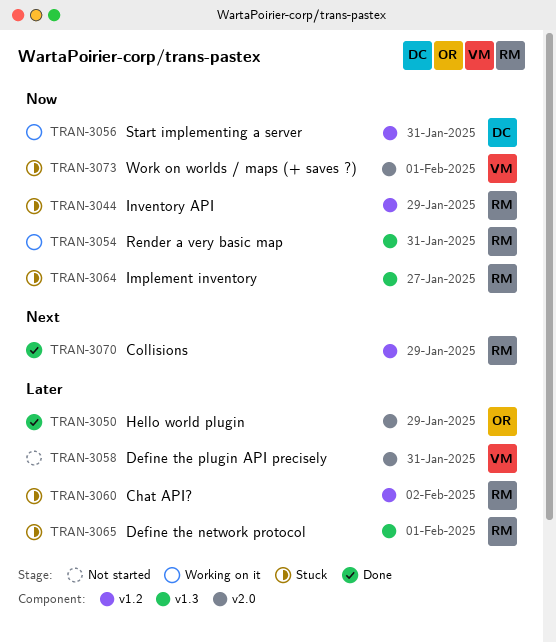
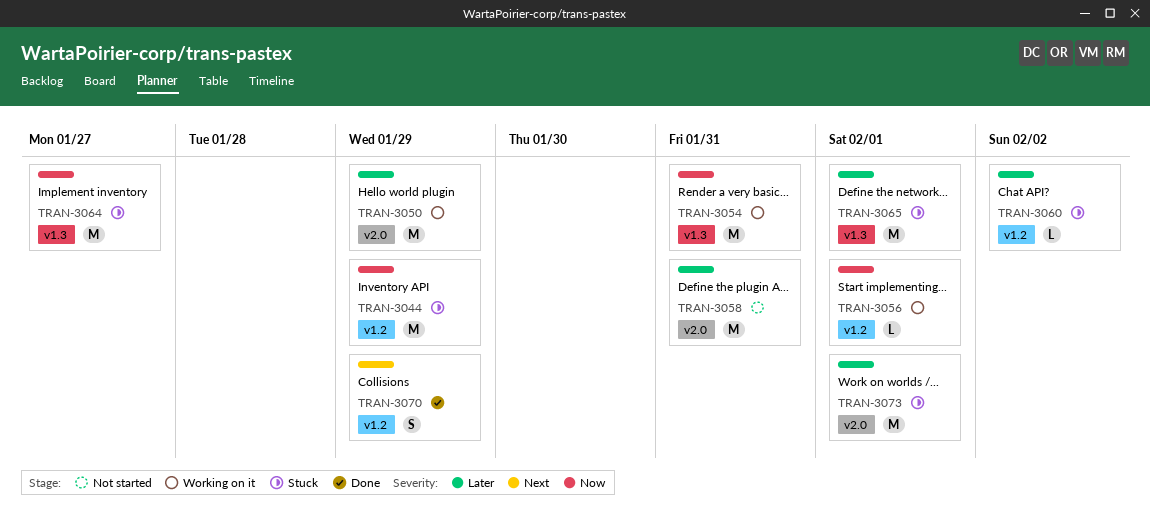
TRAN-3050, status: Done -> Working on it
TRAN-3056, due: Jan 31 -> Feb 1
TRAN-3073, priority: Now -> Later

